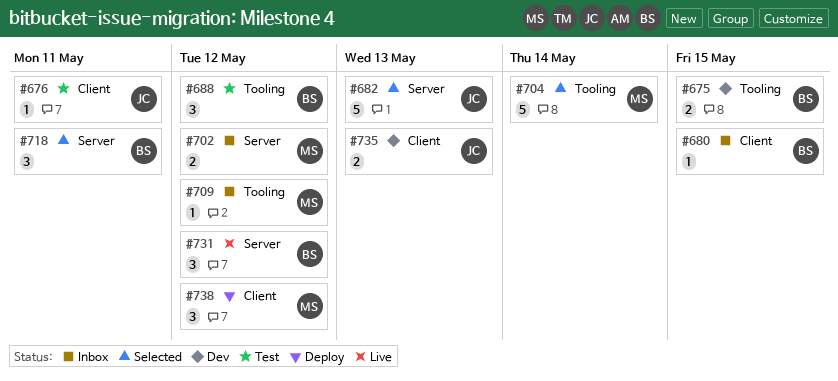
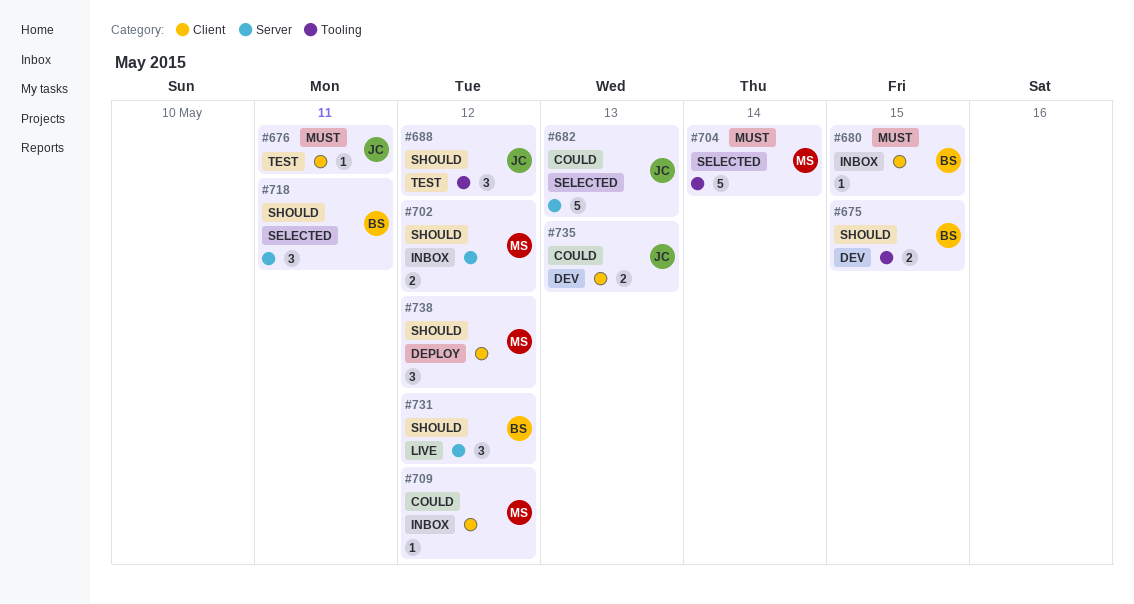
#688, owner: BS -> JC
#709, label: Tooling -> Client

